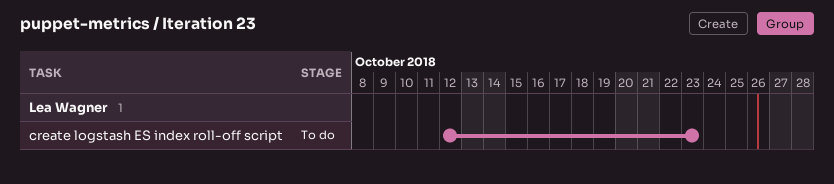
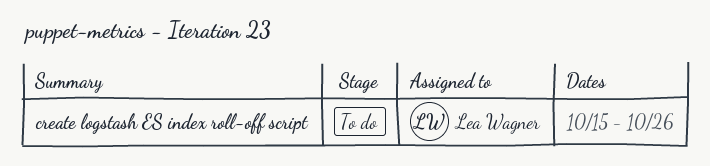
create logstash ES index roll-off script, start: Oct 12 -> Oct 15
create logstash ES index roll-off script, due: Oct 23 -> Oct 26

